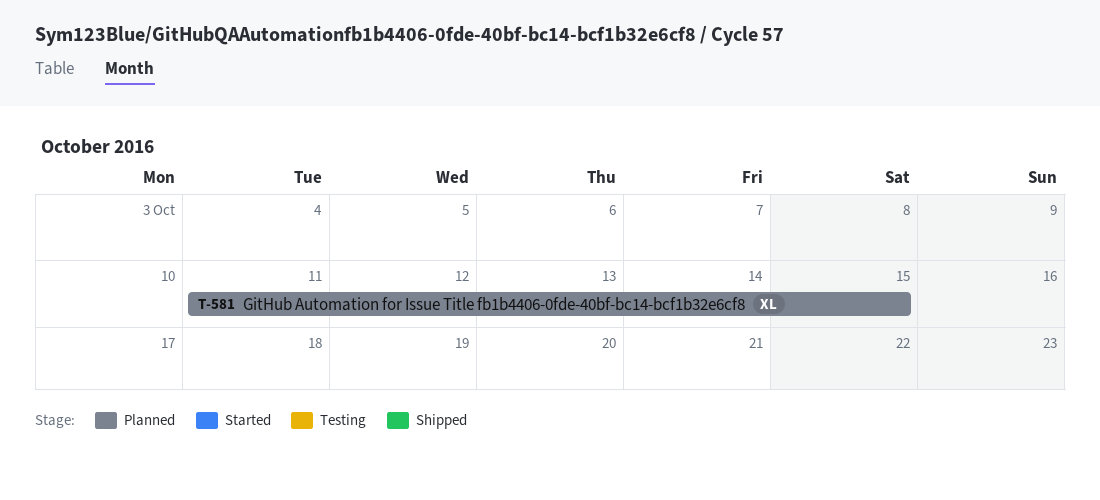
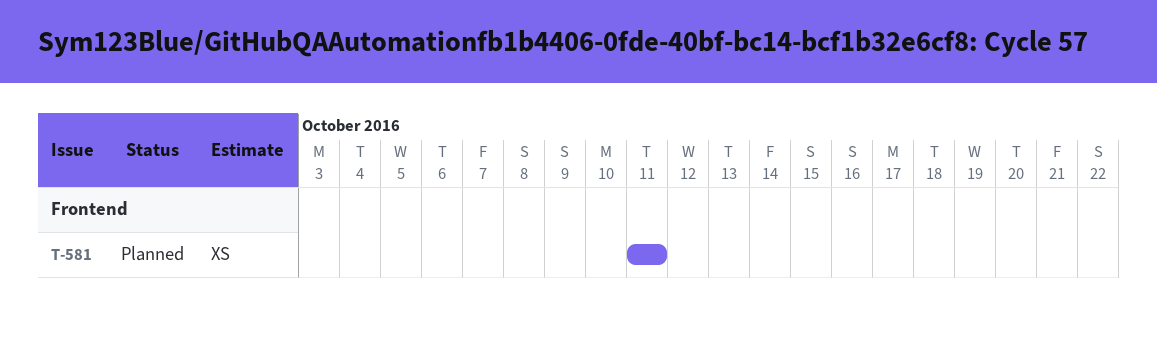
T-581, estimate: XL -> XS
T-581, due: Oct 15 -> Oct 11

